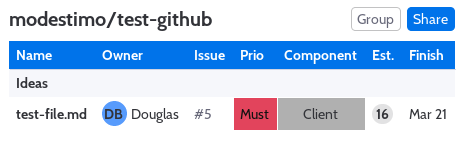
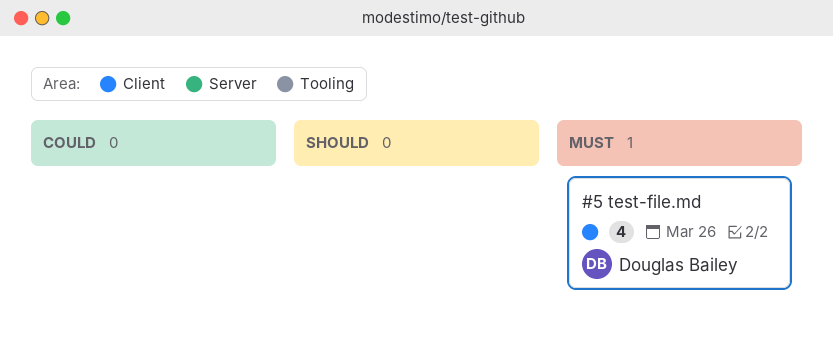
#5, estimate: 16 -> 4
#5, due: Mar 21 -> Mar 26

